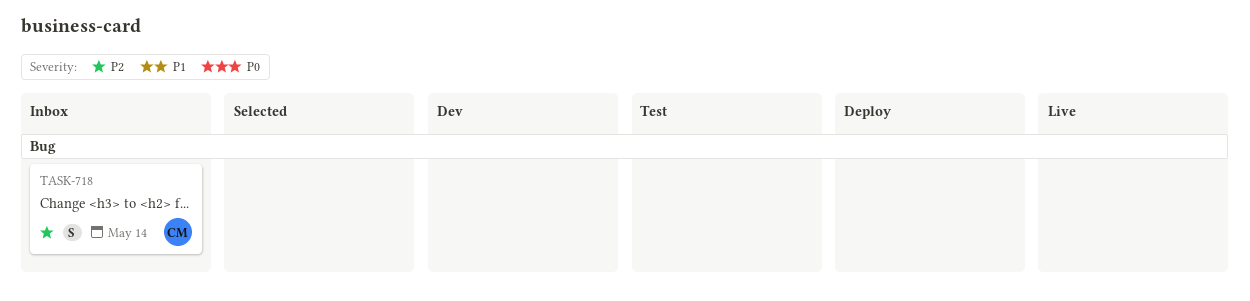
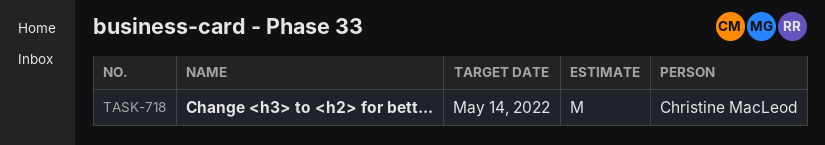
TASK-718, estimate: S -> M

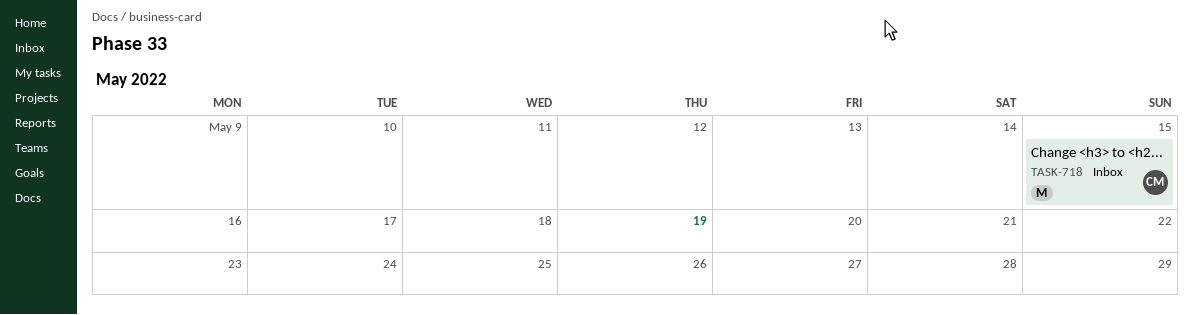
TASK-718, due: May 14 -> May 15

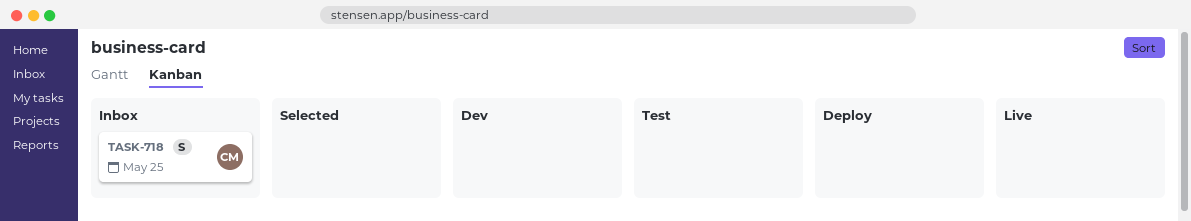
TASK-718, estimate: M -> S
TASK-718, due: May 15 -> May 25

